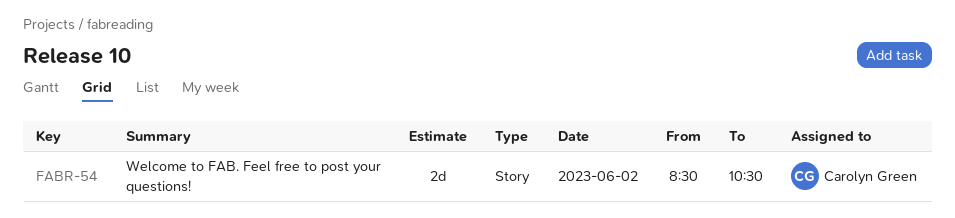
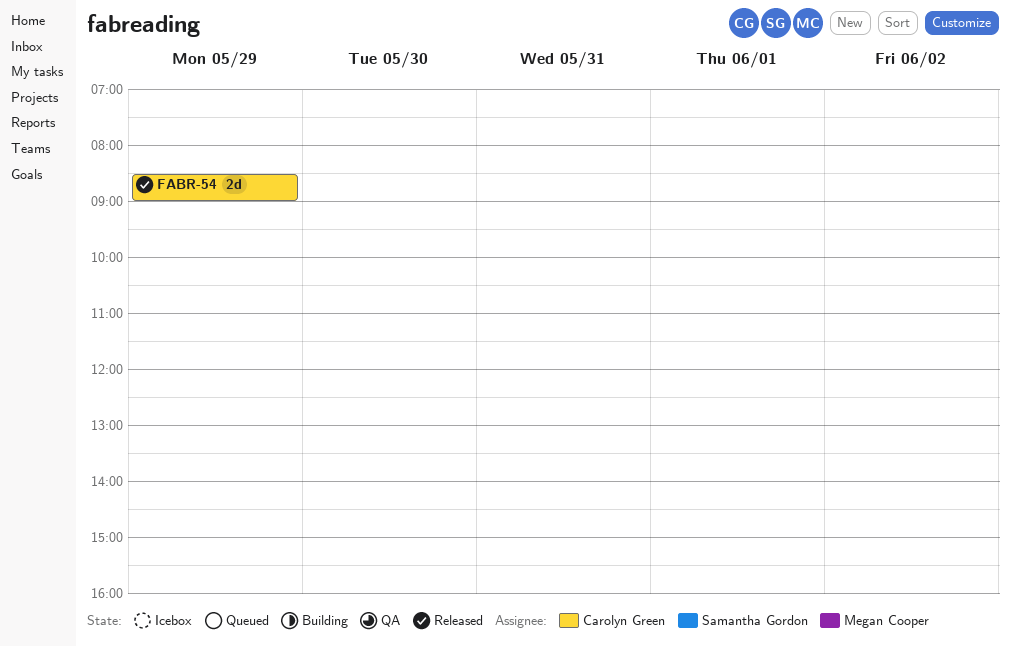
FABR-54, day: Jun 2 -> May 29
FABR-54, ends: 10:30 -> 09:00

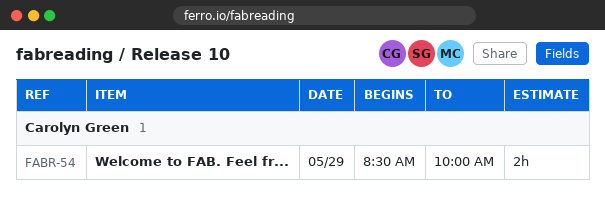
FABR-54, estimate: 2d -> 2h
FABR-54, ends: 09:00 -> 10:00

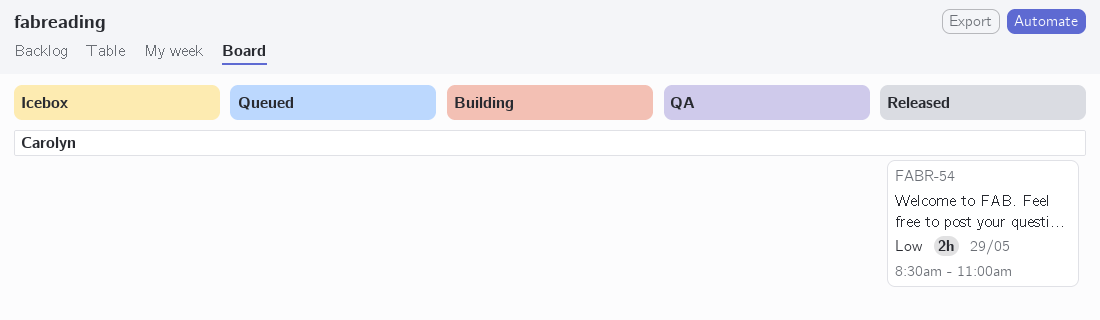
FABR-54, ends: 10:00 -> 11:00

